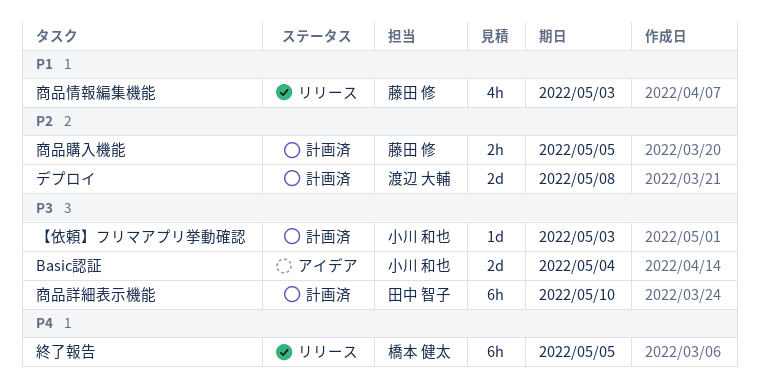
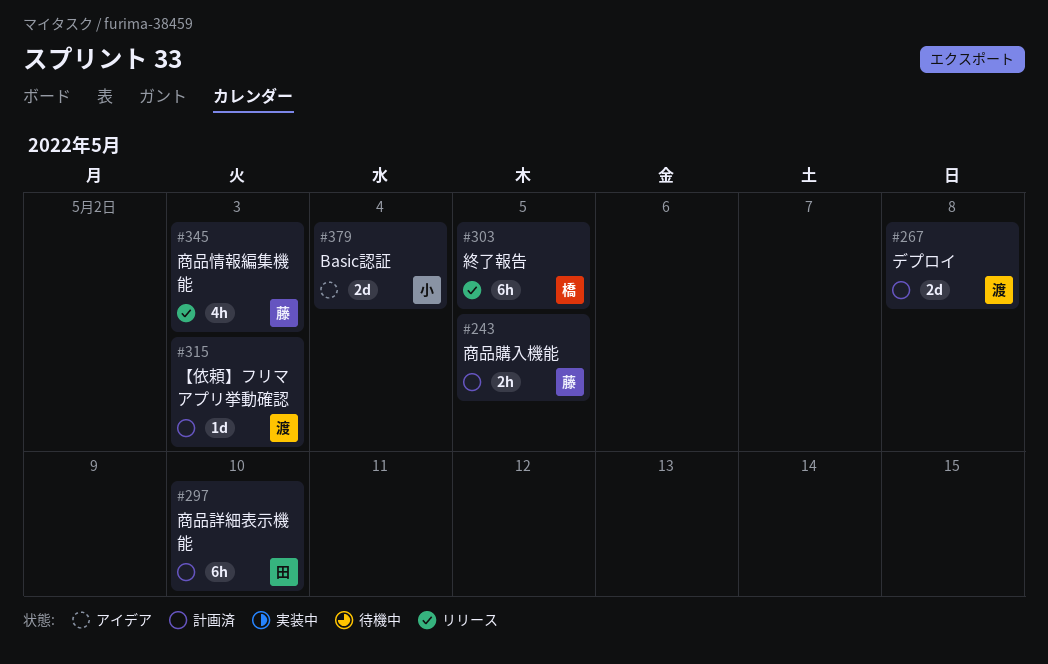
【依頼】フリマアプリ挙動確認, owner: 小川 和也 -> 渡辺 大輔

